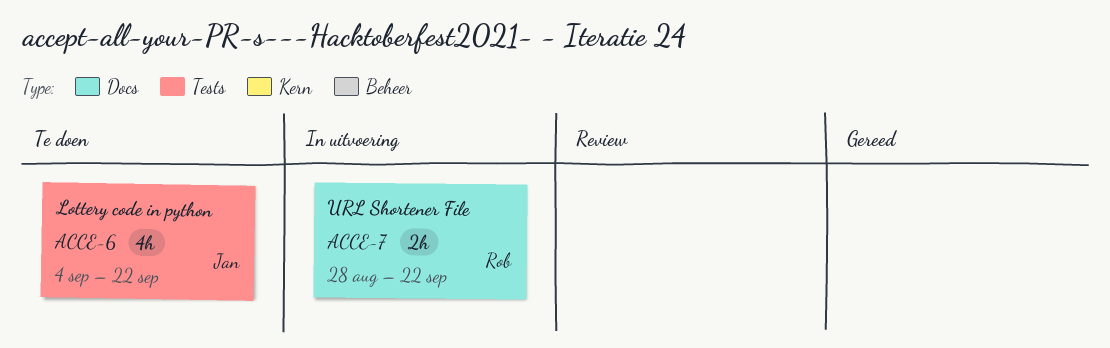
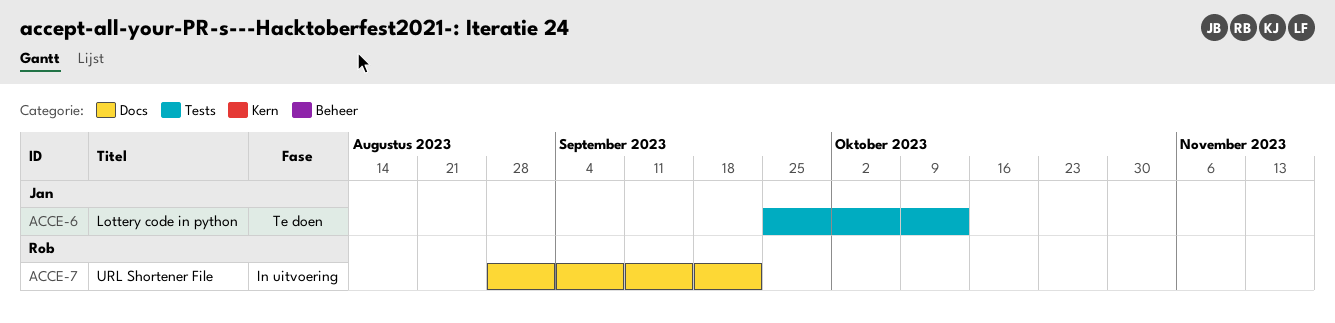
ACCE-6, start: Sep 4 -> Sep 25
ACCE-6, due: Sep 22 -> Oct 13

